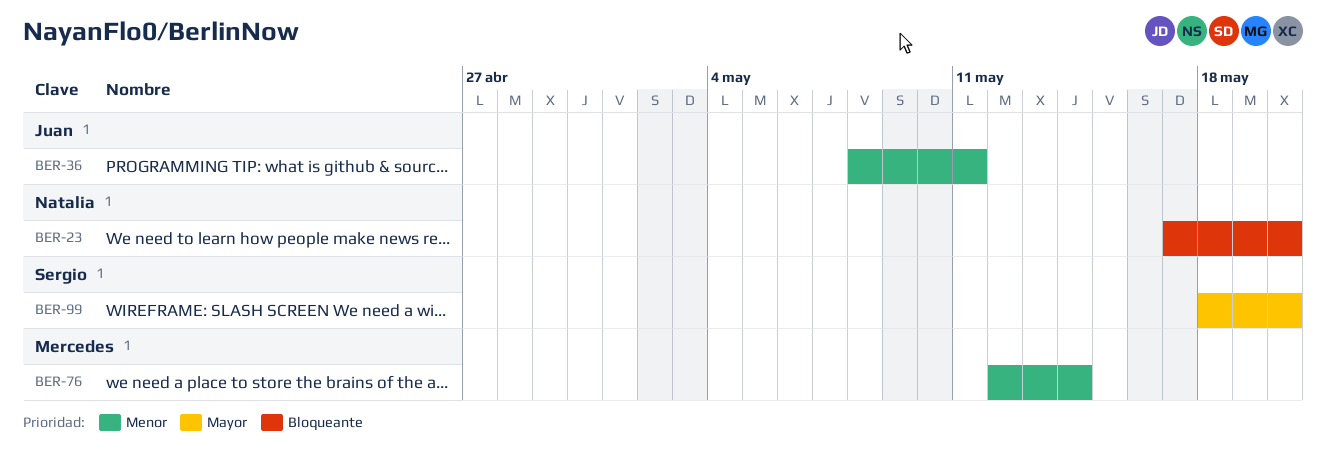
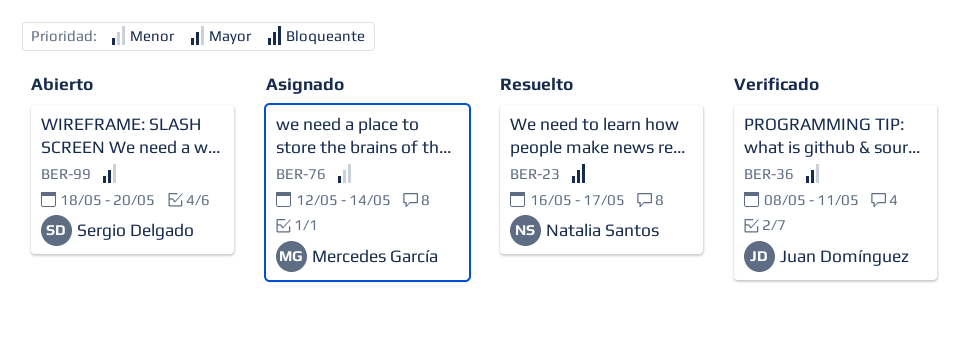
BER-23, start: May 17 -> May 16
BER-23, due: May 20 -> May 17
BER-36, priority: Menor -> Mayor

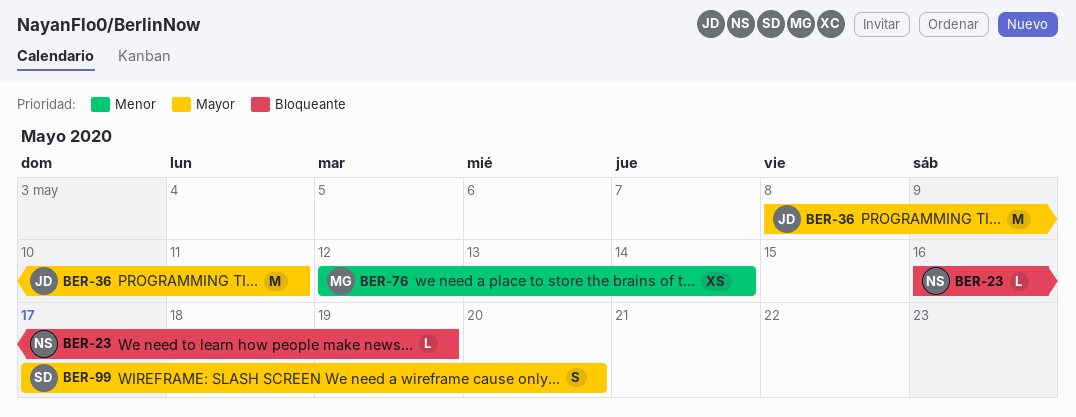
BER-23, due: May 17 -> May 19
BER-99, start: May 18 -> May 17

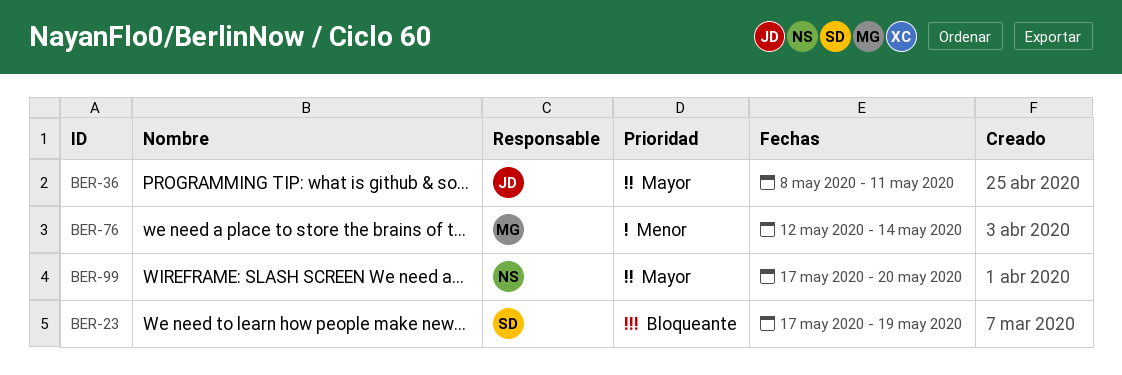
BER-23, owner: NS -> SD
BER-23, start: May 16 -> May 17
BER-99, owner: SD -> NS

